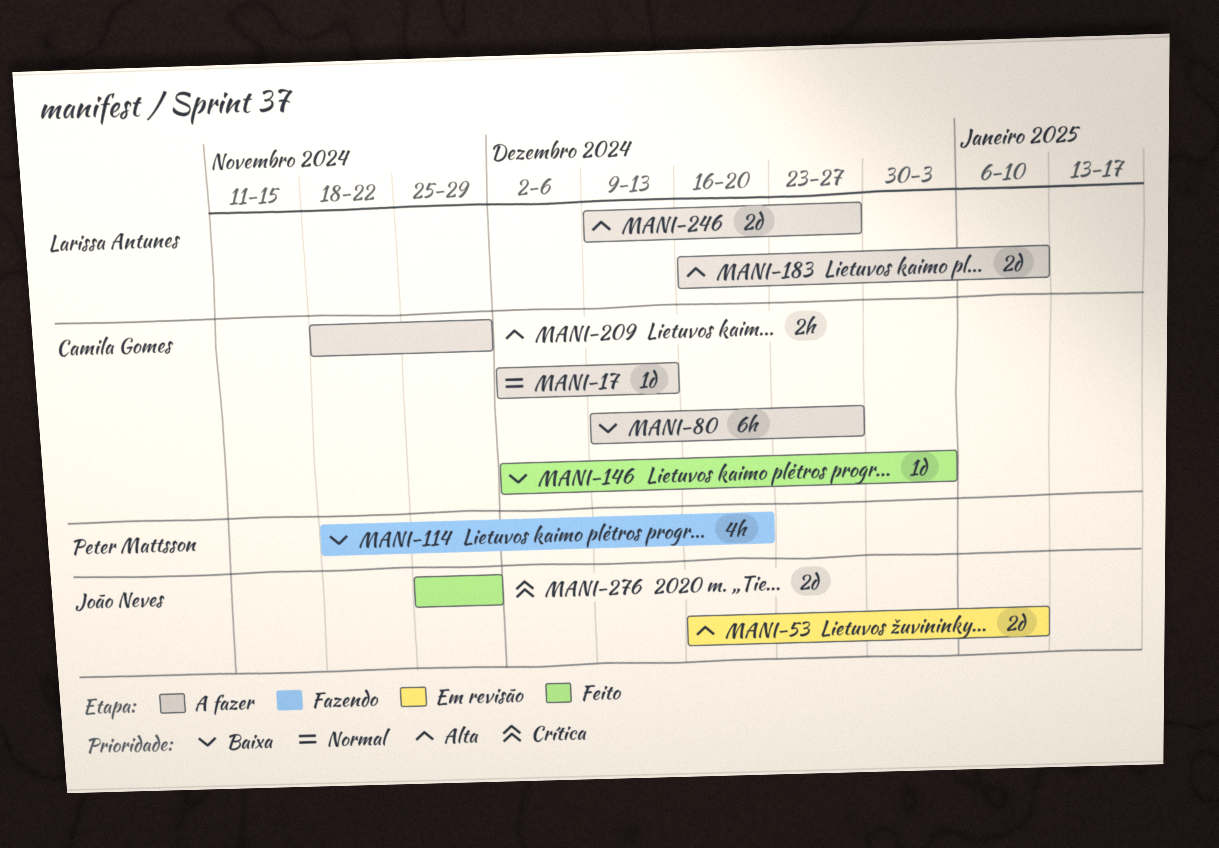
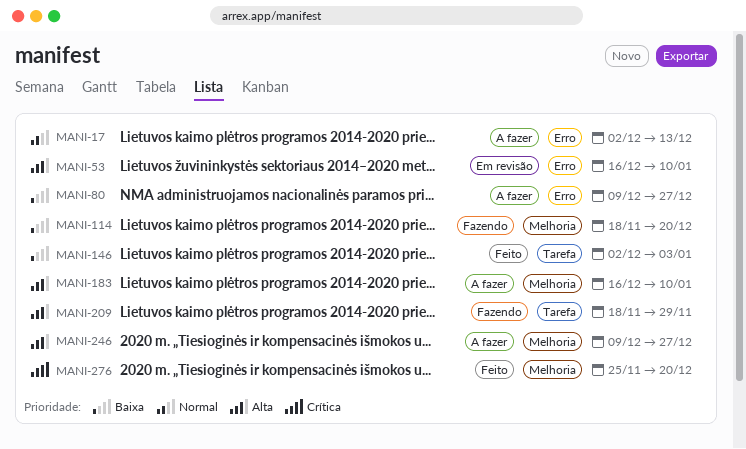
MANI-209, status: A fazer -> Fazendo
MANI-276, due: Nov 29 -> Dec 20

